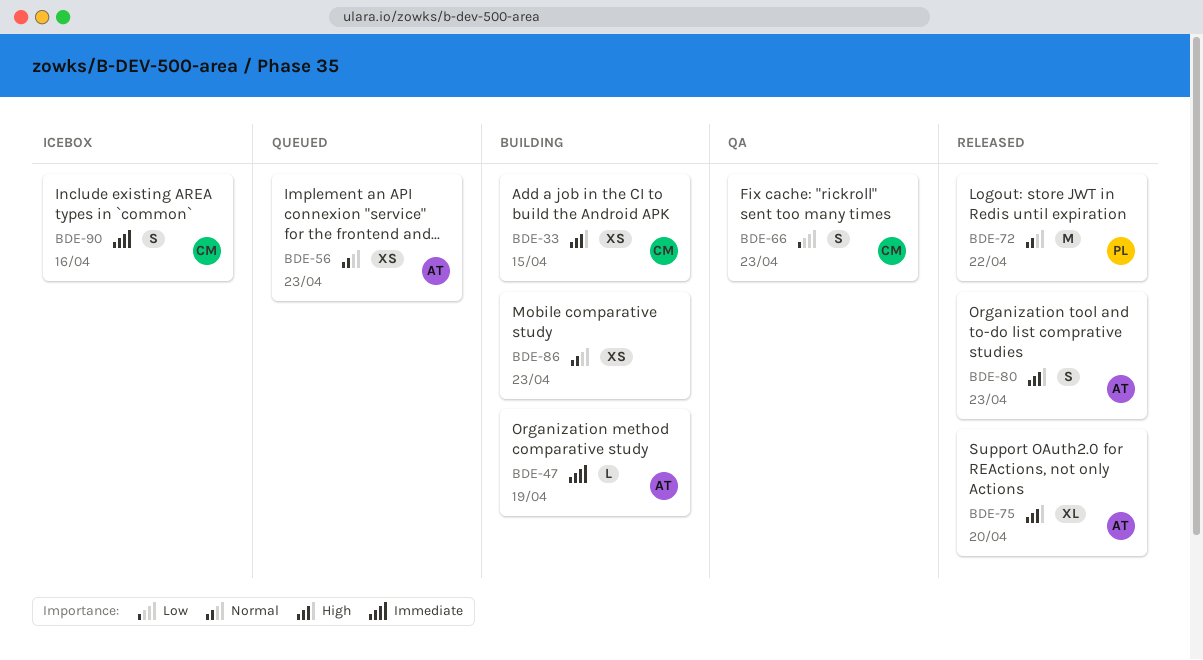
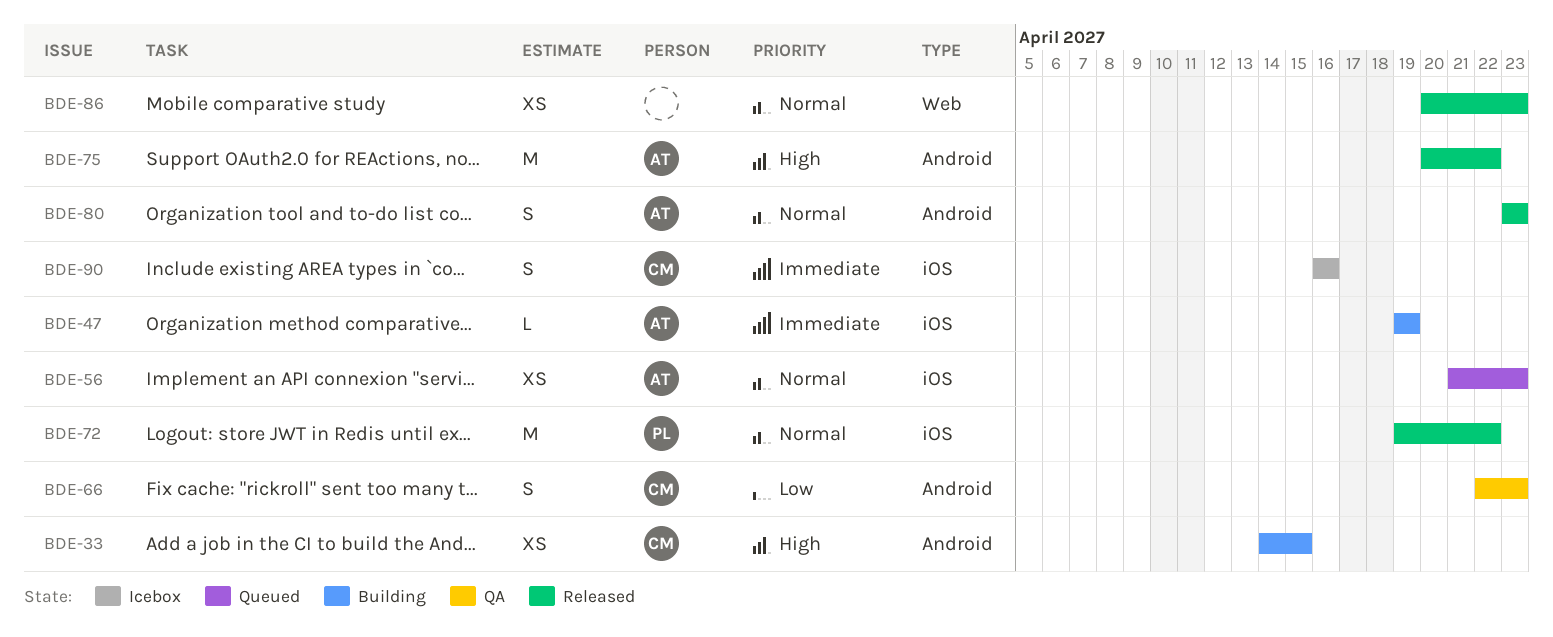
BDE-75, estimate: XL -> M
BDE-75, due: Apr 20 -> Apr 22
BDE-80, priority: High -> Normal
BDE-86, status: Building -> Released

